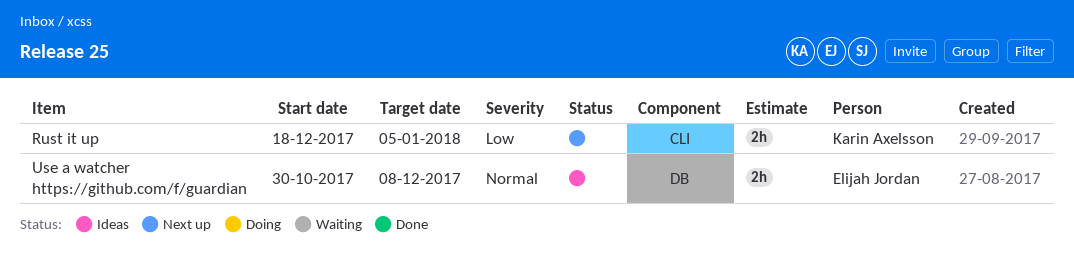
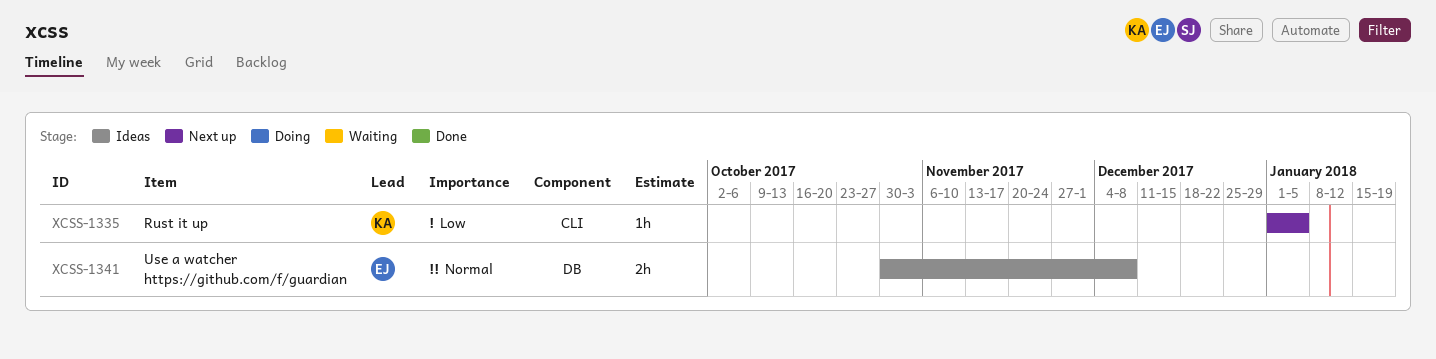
Rust it up, estimate: 2h -> 1h
Rust it up, start: Dec 18 -> Jan 1

